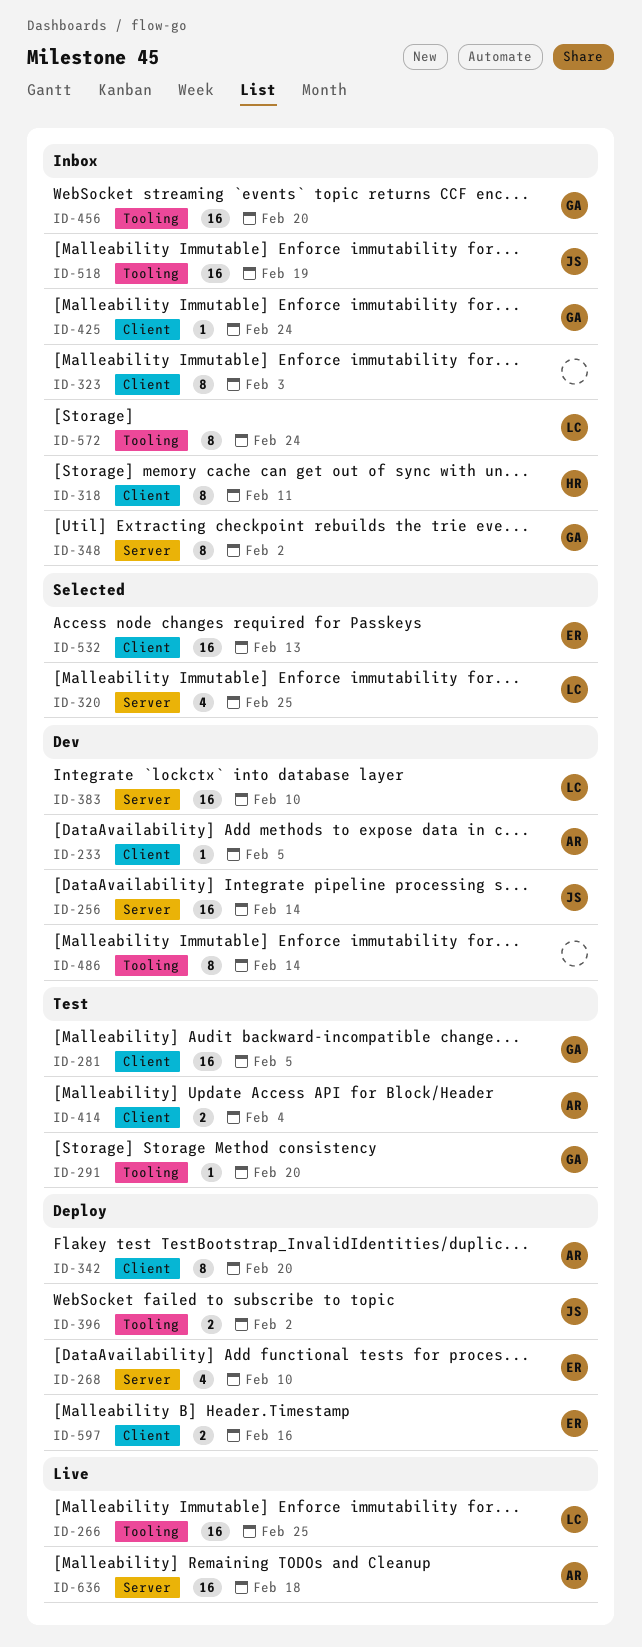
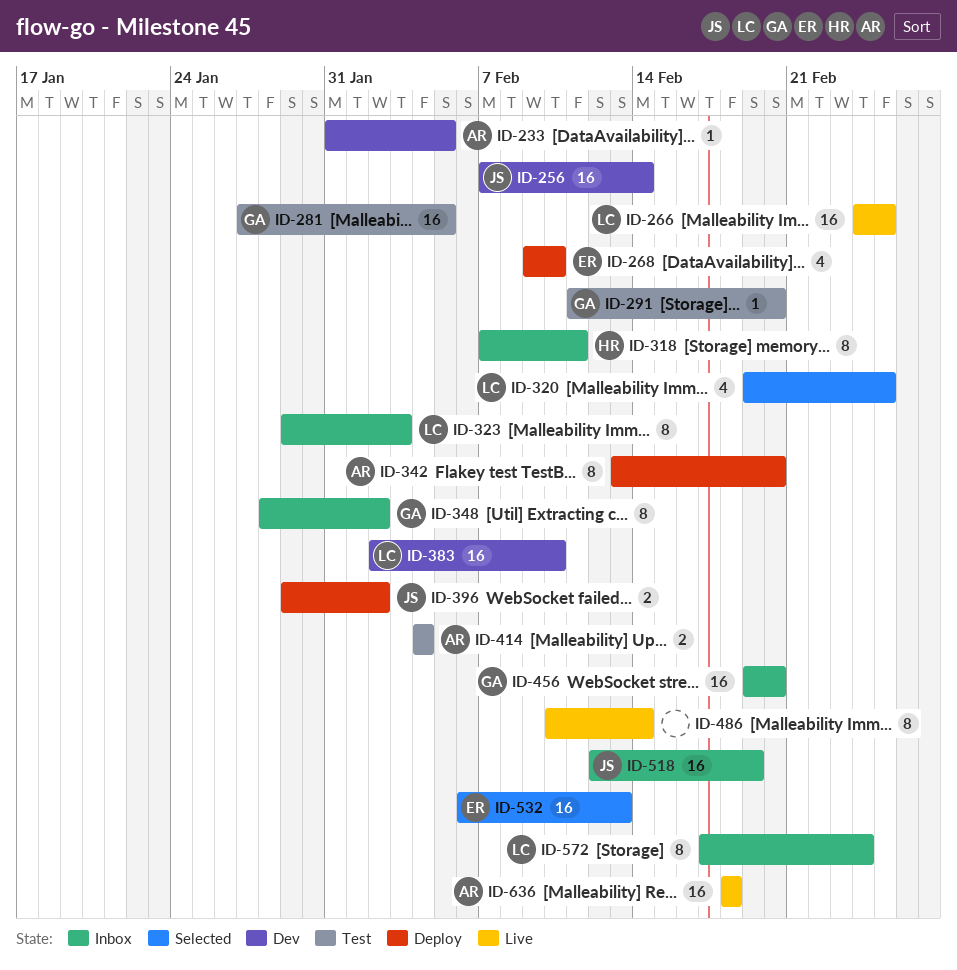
ID-323, owner: none -> LC
ID-425: present -> none
ID-486, status: Dev -> Live
ID-597: present -> none

